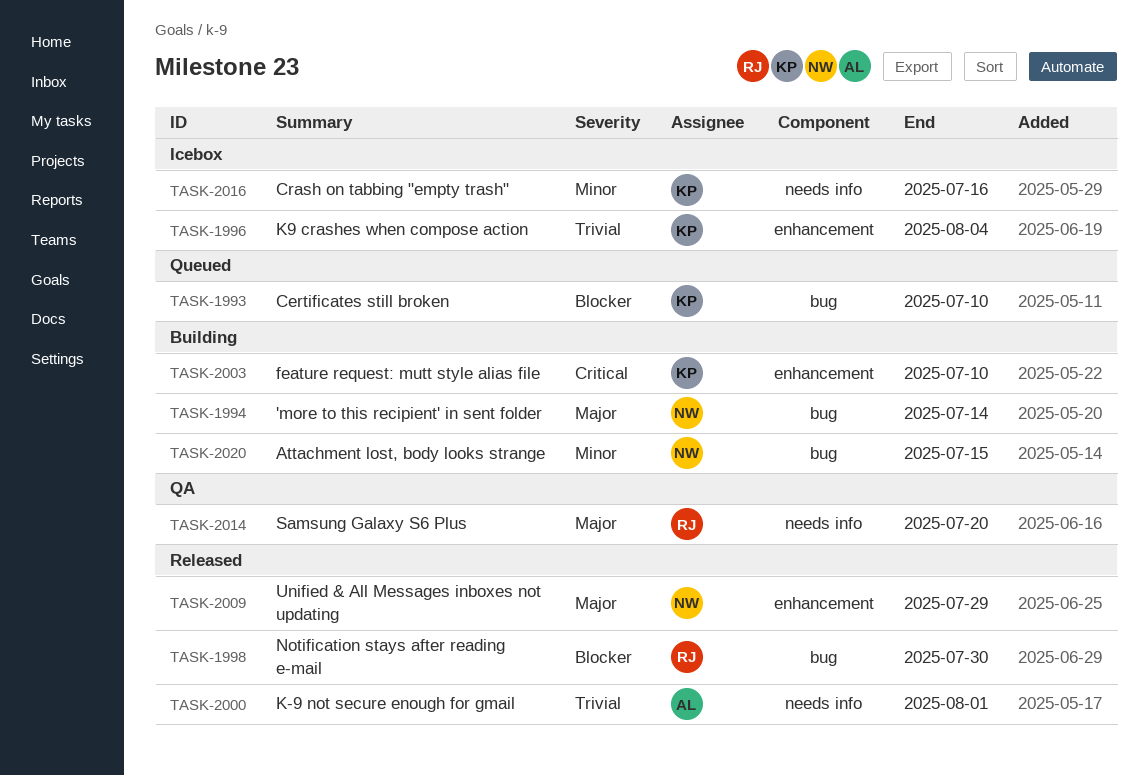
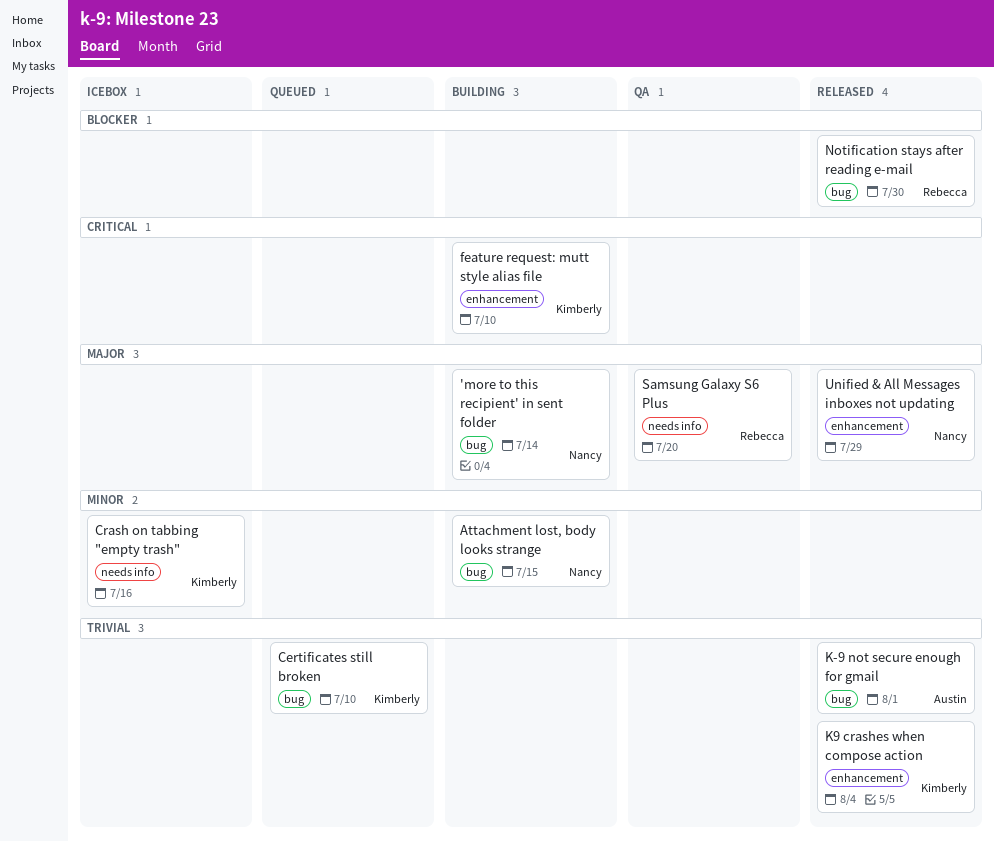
Certificates still broken, priority: Blocker -> Trivial
K-9 not secure enough for gmail, label: needs info -> bug
K9 crashes when compose action, status: Icebox -> Released

